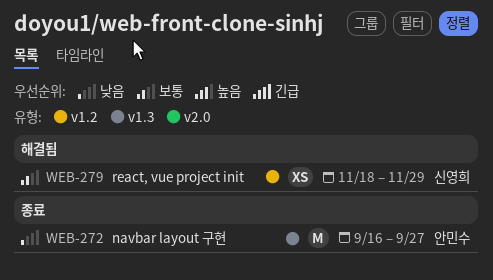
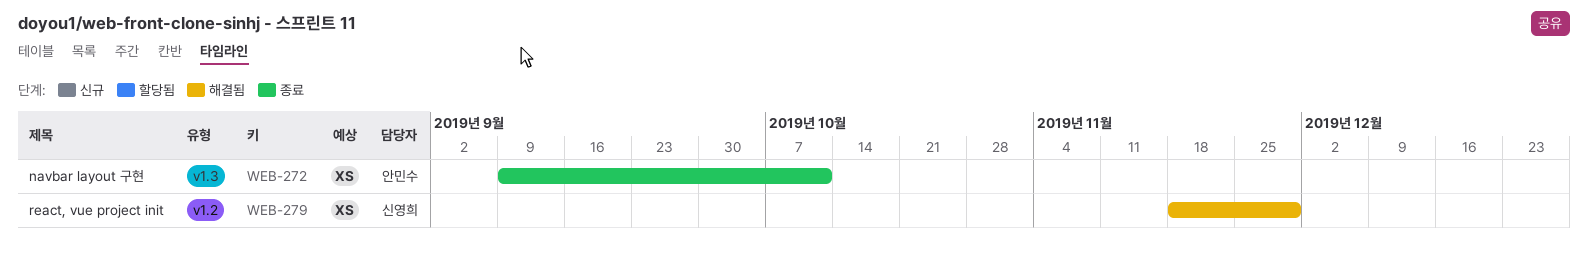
WEB-272, estimate: M -> XS
WEB-272, start: Sep 16 -> Sep 9
WEB-272, due: Sep 27 -> Oct 11

